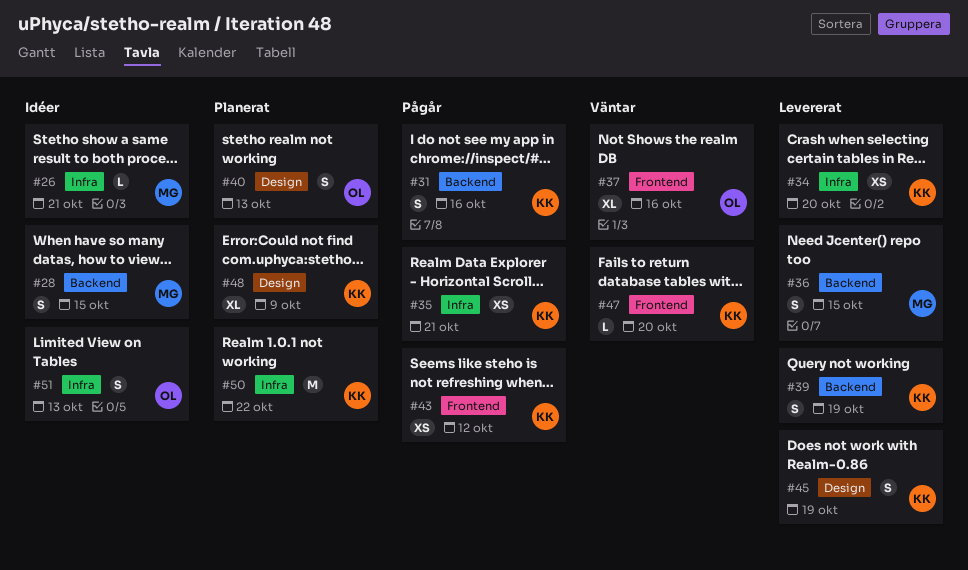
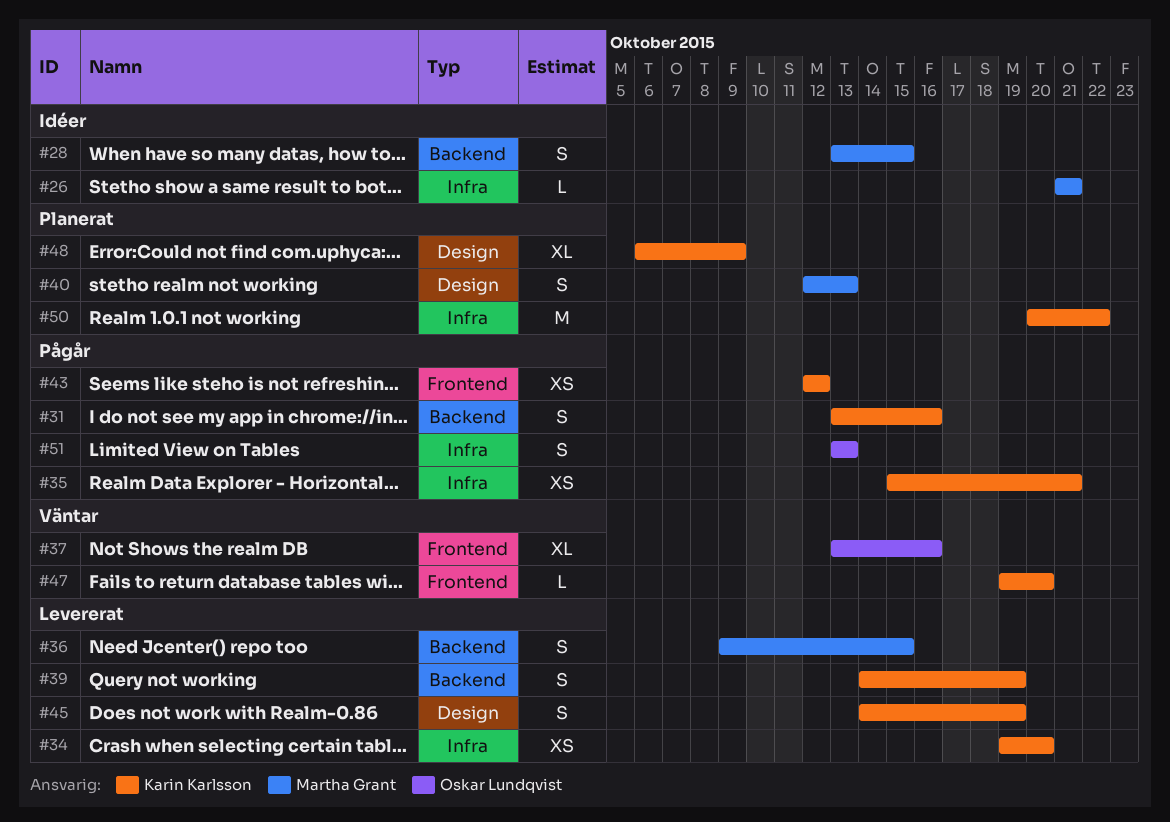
#40, owner: Oskar Lundqvist -> Martha Grant
#51, status: Idéer -> Pågår

